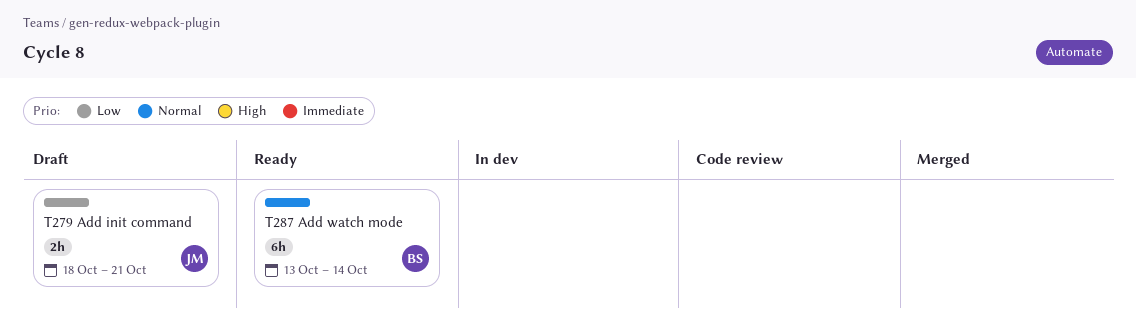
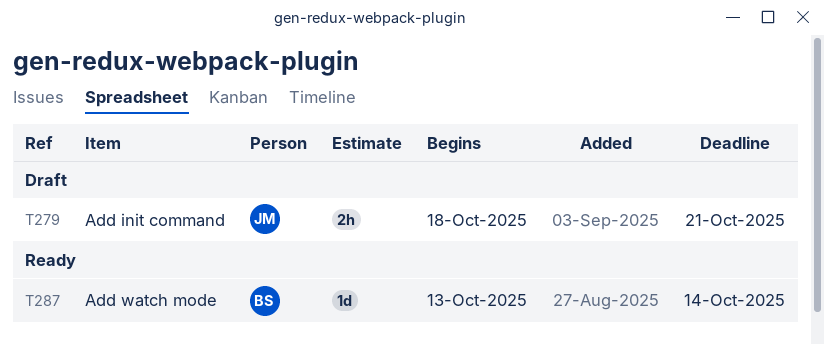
T287, estimate: 6h -> 1d

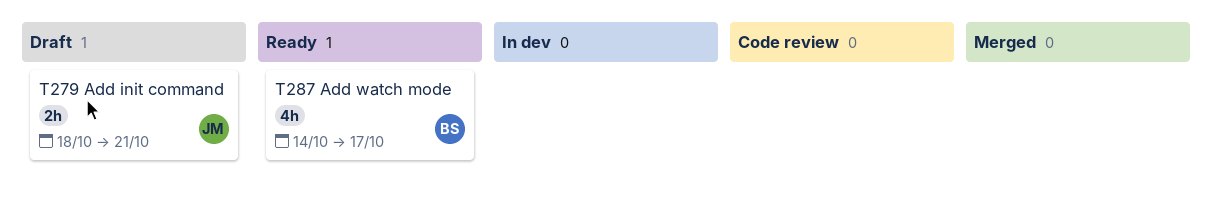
T287, estimate: 1d -> 4h
T287, start: Oct 13 -> Oct 14
T287, due: Oct 14 -> Oct 17

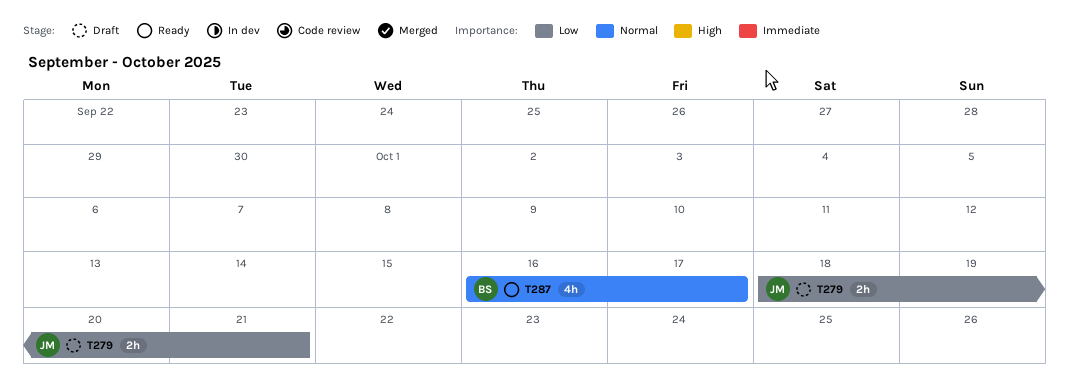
T287, start: Oct 14 -> Oct 16

